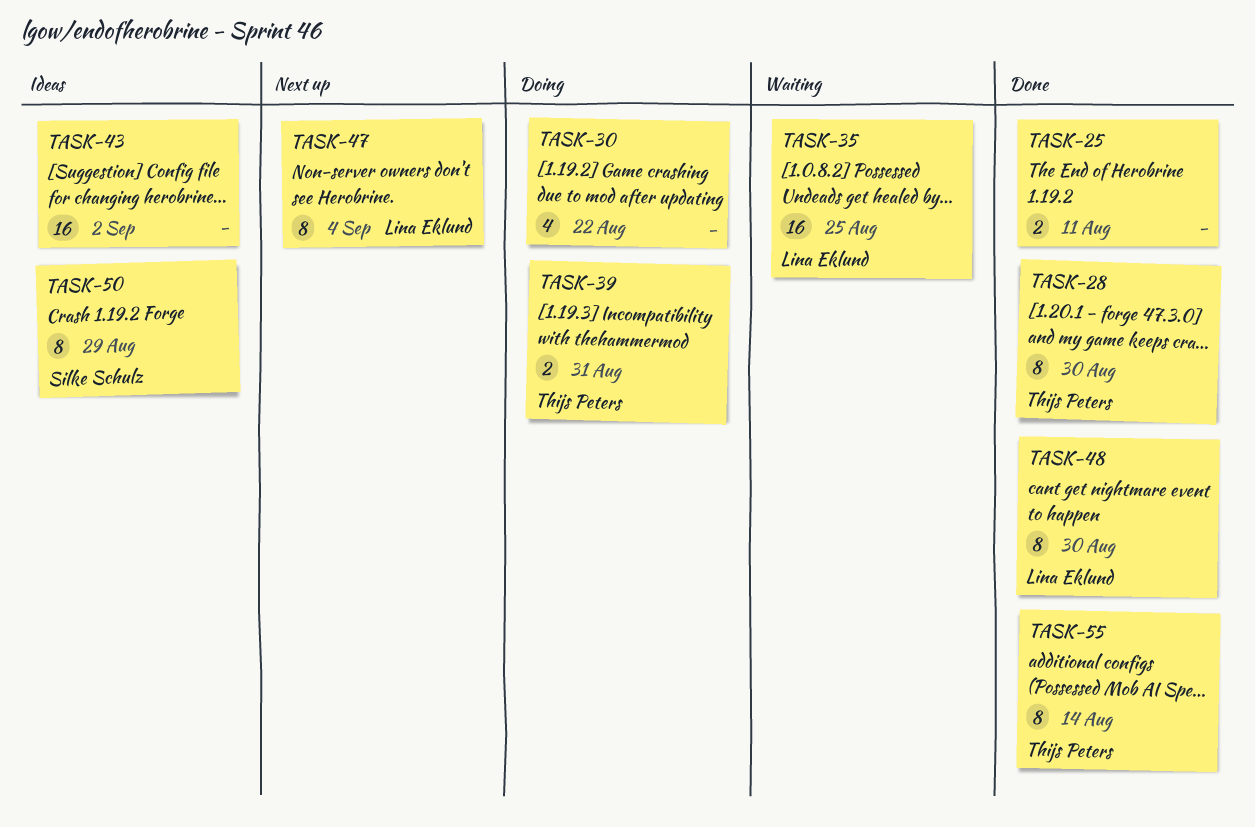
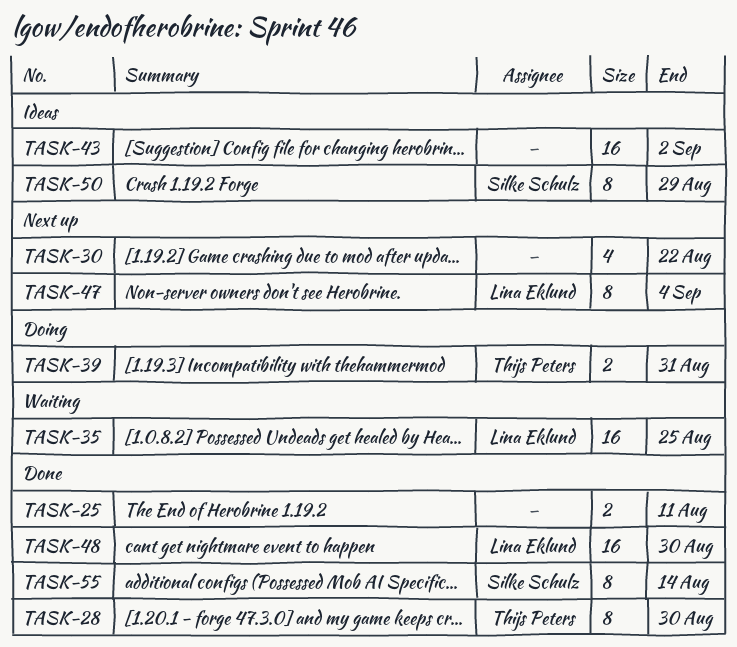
TASK-30, status: Doing -> Next up
TASK-48, estimate: 8 -> 16
TASK-55, owner: Thijs Peters -> Silke Schulz

